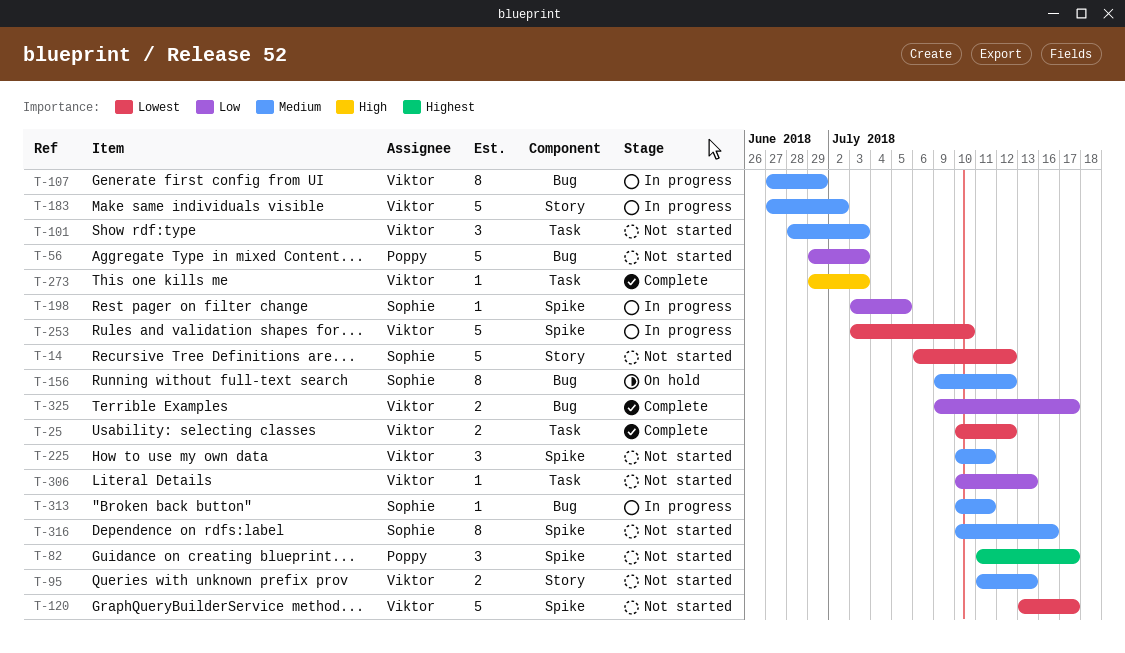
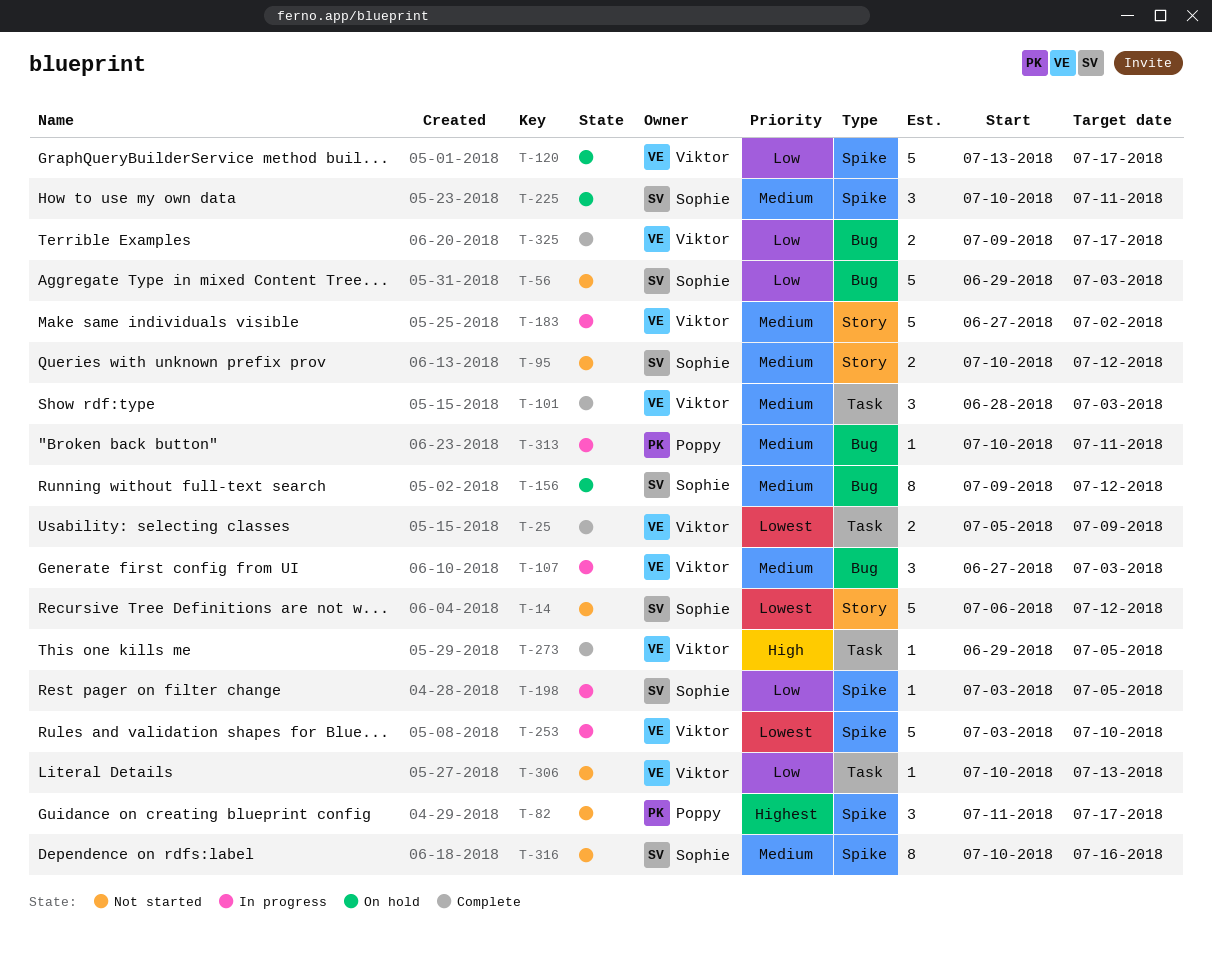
T-25, start: Jul 10 -> Jul 5
T-25, due: Jul 12 -> Jul 9
T-56, owner: Poppy -> Sophie
T-95, owner: Viktor -> Sophie
T-95, start: Jul 11 -> Jul 10
T-95, due: Jul 13 -> Jul 12
T-101, status: Not started -> Complete
T-107, estimate: 8 -> 3
T-107, due: Jun 29 -> Jul 3
T-120, status: Not started -> On hold
T-120, priority: Lowest -> Low
T-225, status: Not started -> On hold
T-225, owner: Viktor -> Sophie
T-273, due: Jul 3 -> Jul 5
T-313, owner: Sophie -> Poppy

